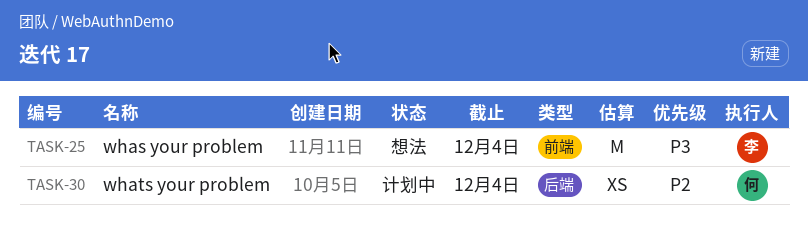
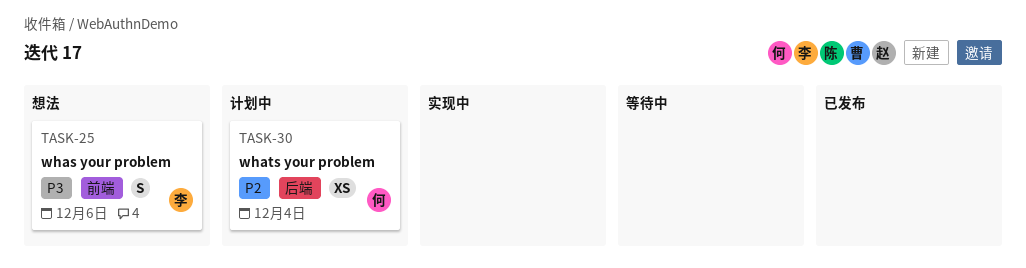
TASK-25, estimate: M -> S
TASK-25, due: Dec 4 -> Dec 6

